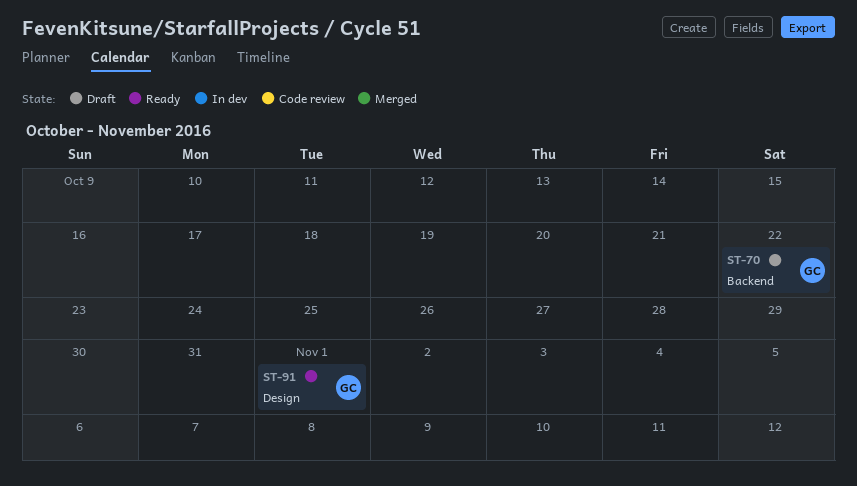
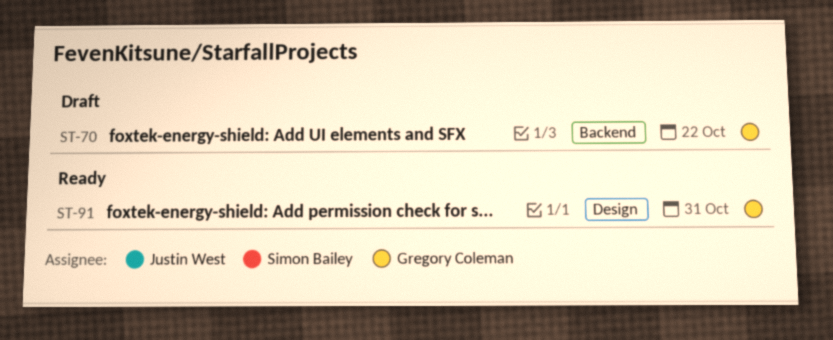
ST-91, due: Nov 1 -> Oct 31

